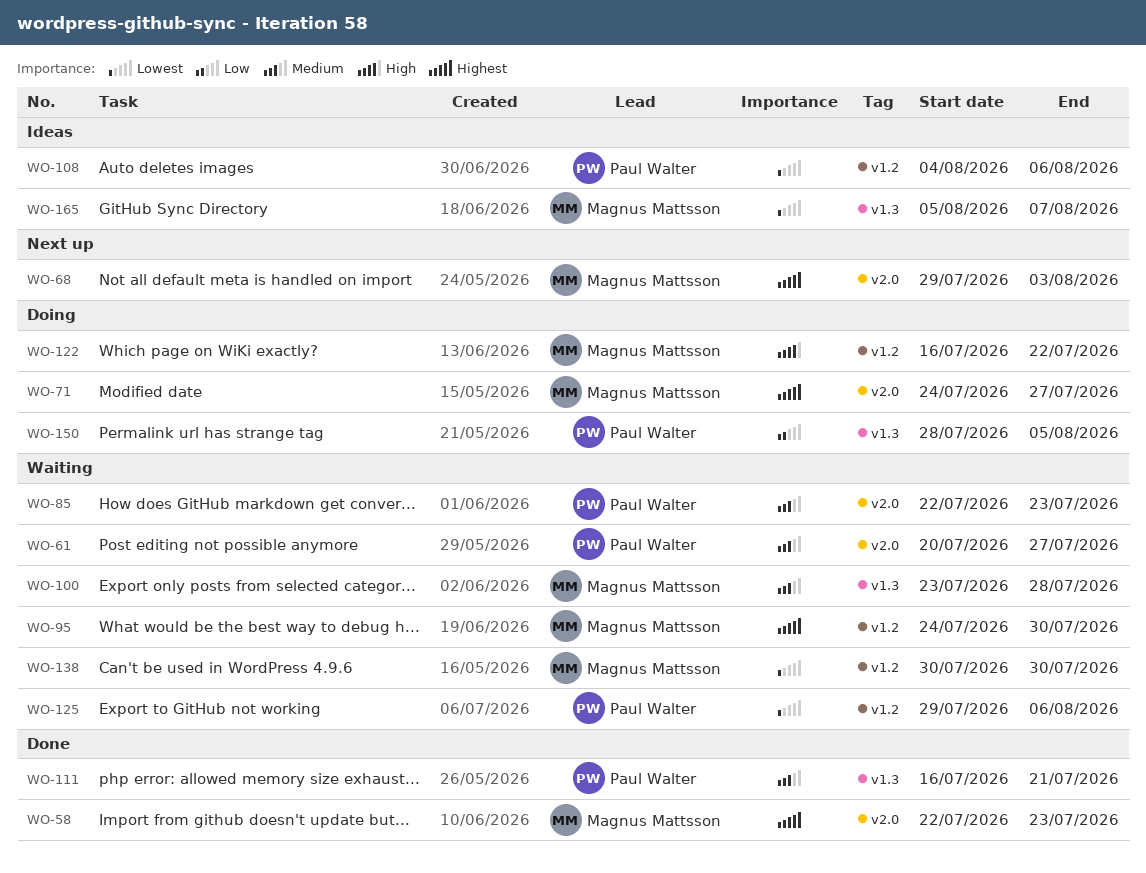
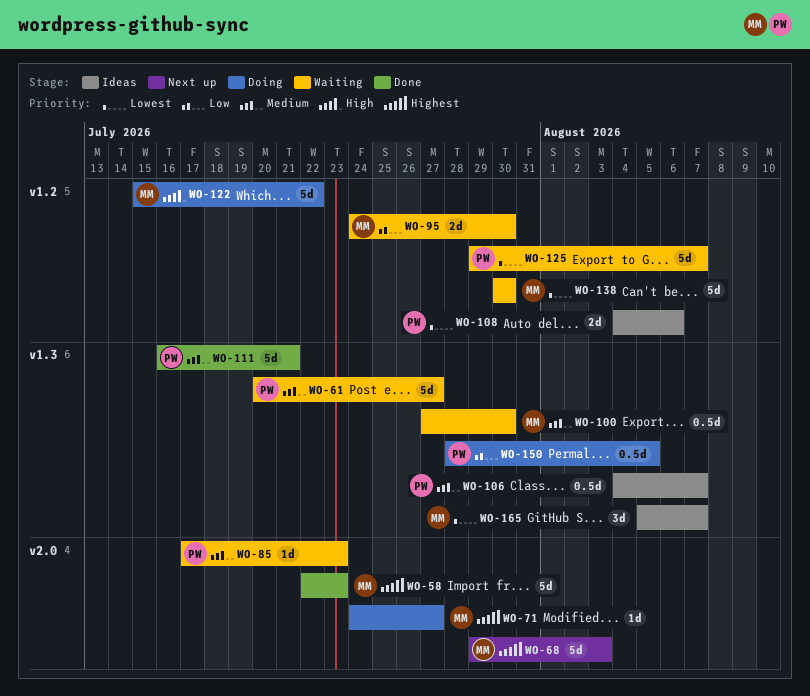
WO-61, label: v2.0 -> v1.3
WO-85, start: Jul 22 -> Jul 17
WO-95, priority: Highest -> Low
WO-100, start: Jul 23 -> Jul 27
WO-100, due: Jul 28 -> Jul 30
WO-106: none -> present
WO-122, start: Jul 16 -> Jul 15
WO-125, due: Aug 6 -> Aug 7

